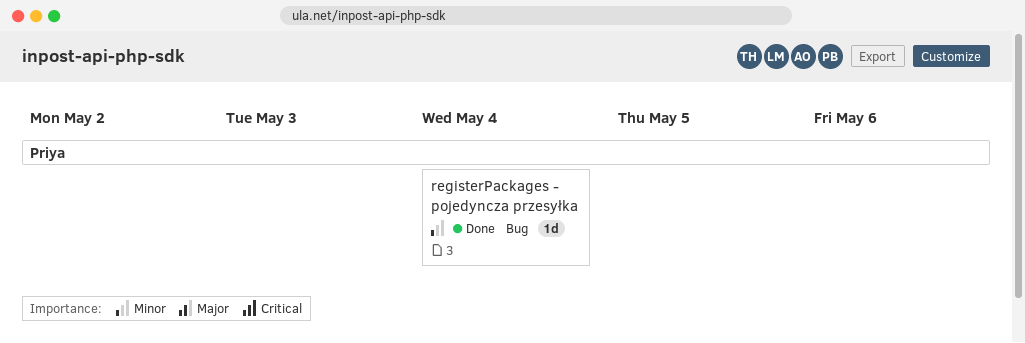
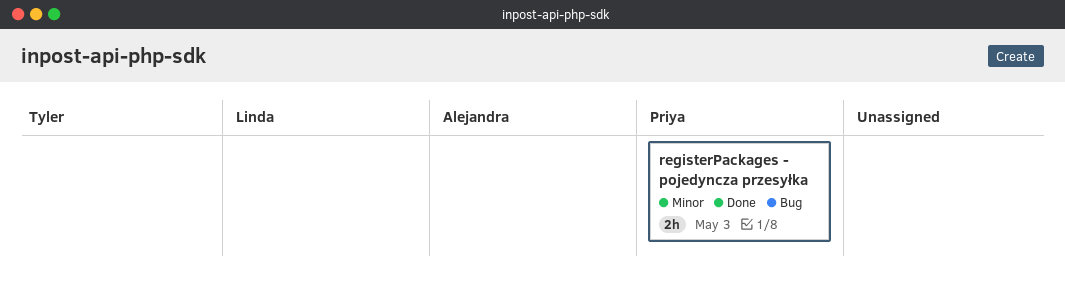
registerPackages - pojedyncza przesyłka, estimate: 1d -> 2h
registerPackages - pojedyncza przesyłka, due: May 4 -> May 3

